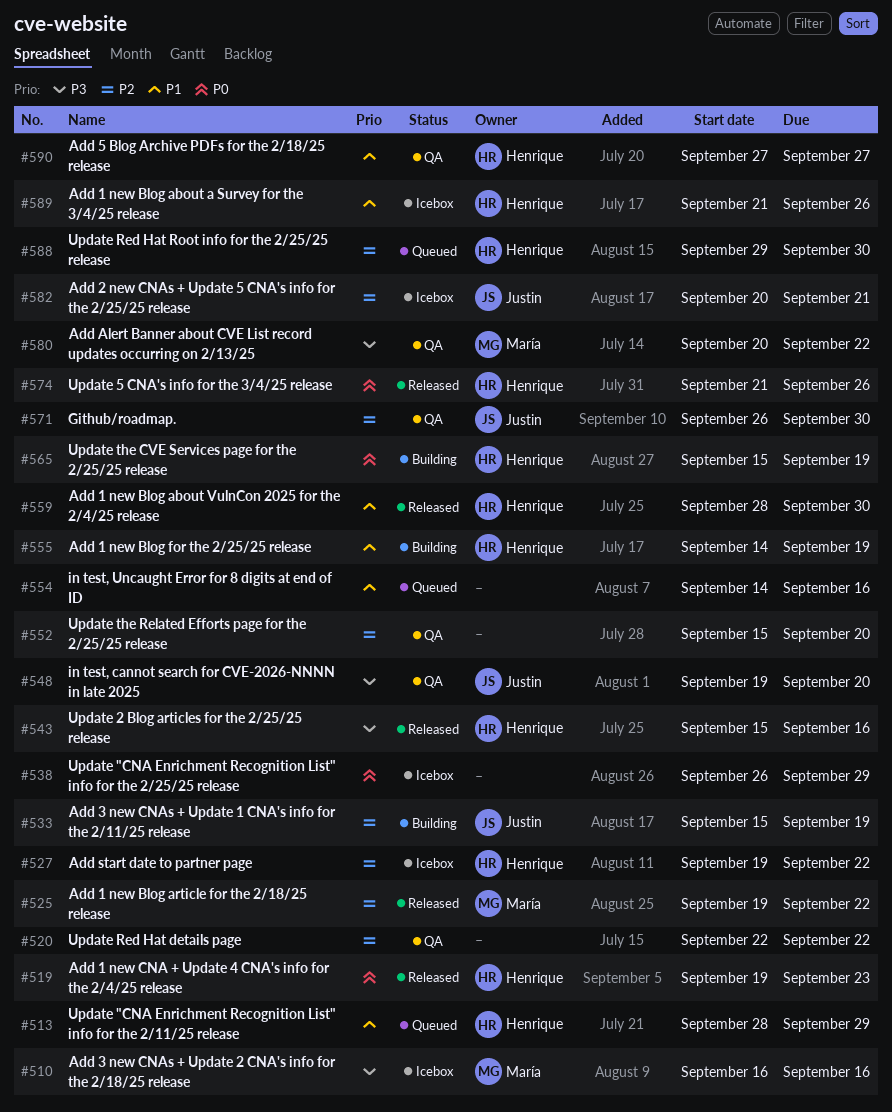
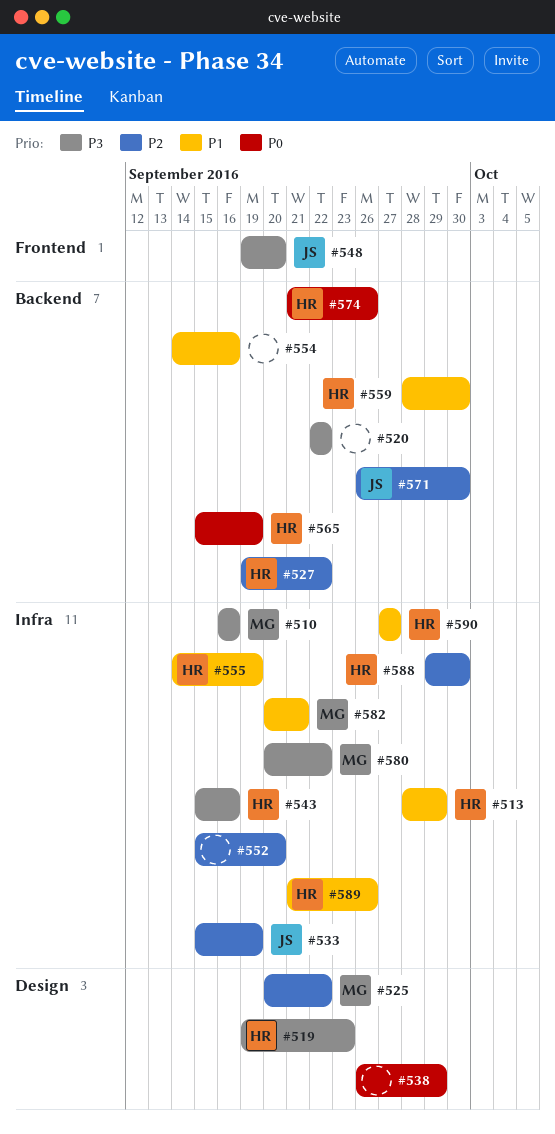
#519, priority: P0 -> P3
#520, priority: P2 -> P3
#525, start: Sep 19 -> Sep 20
#582, owner: Justin -> María
#582, priority: P2 -> P1

